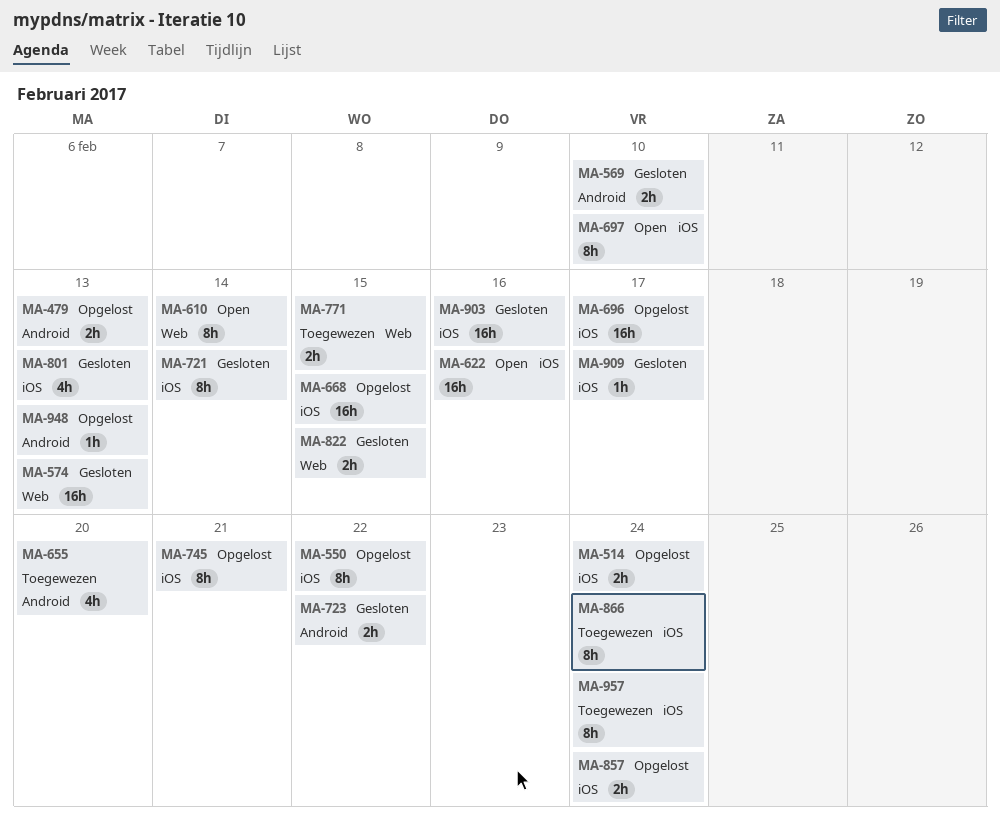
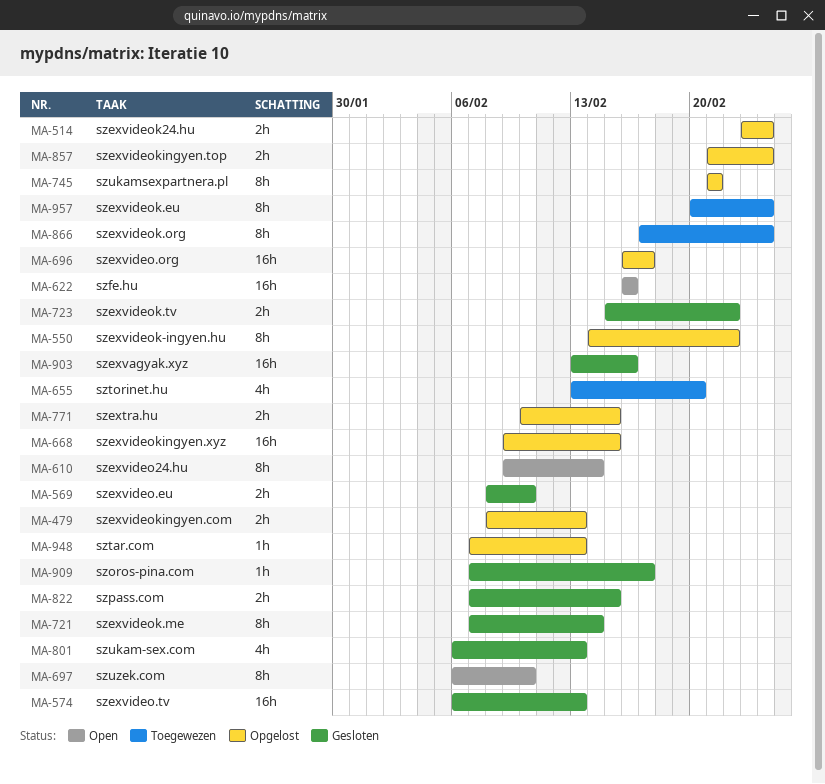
MA-771, status: Toegewezen -> Opgelost

